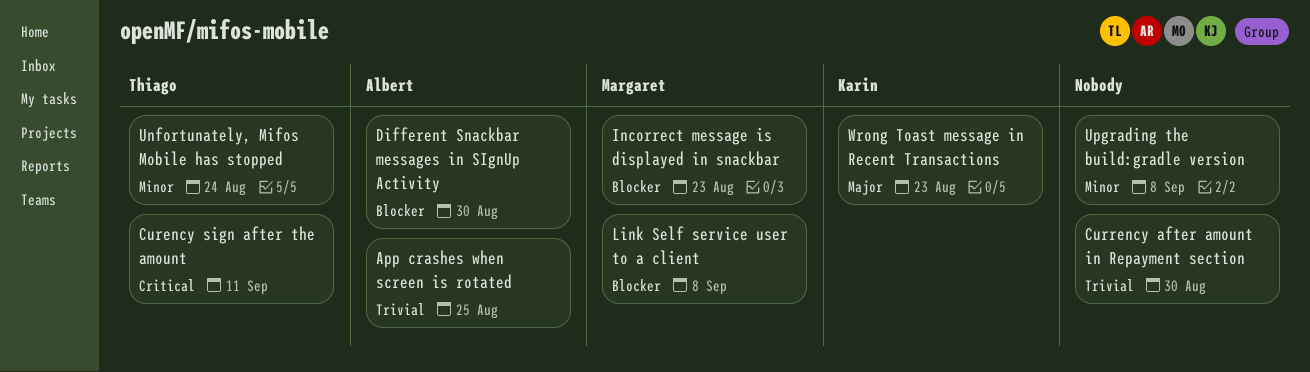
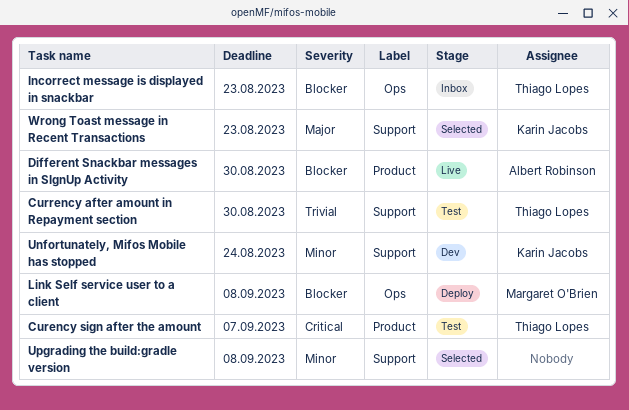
App crashes when screen is rotated: present -> none
Curency sign after the amount, due: Sep 11 -> Sep 7
Currency after amount in Repayment section, owner: none -> Thiago Lopes
Incorrect message is displayed in snackbar, owner: Margaret O'Brien -> Thiago Lopes
Unfortunately, Mifos Mobile has stopped, owner: Thiago Lopes -> Karin Jacobs

